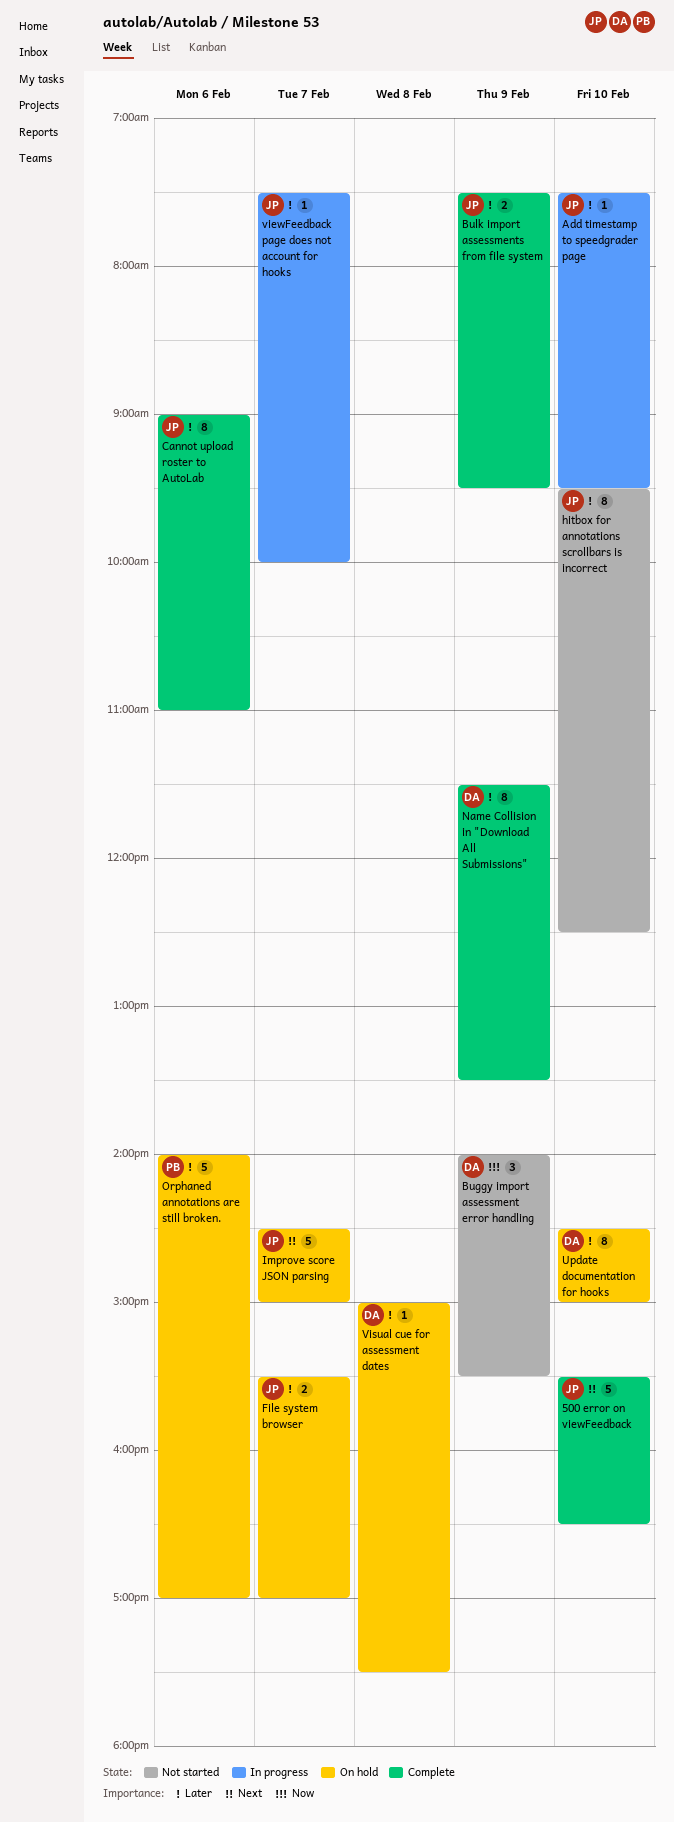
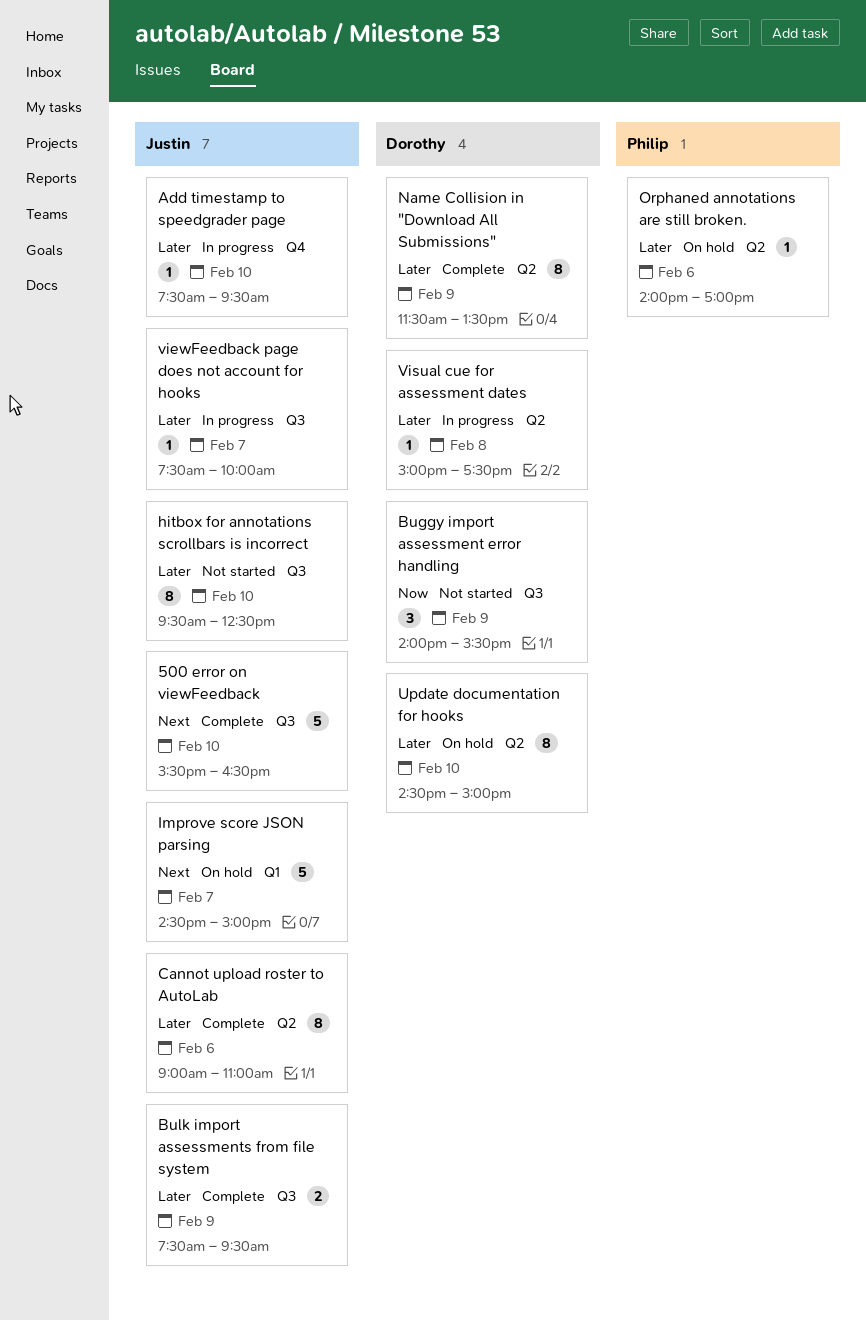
File system browser: present -> none
Orphaned annotations are still broken., estimate: 5 -> 1
Visual cue for assessment dates, status: On hold -> In progress

